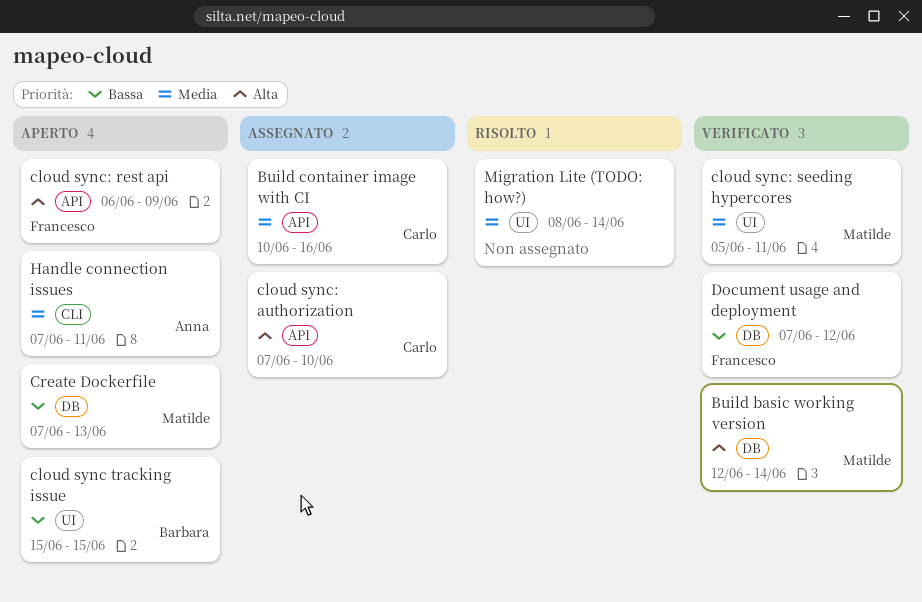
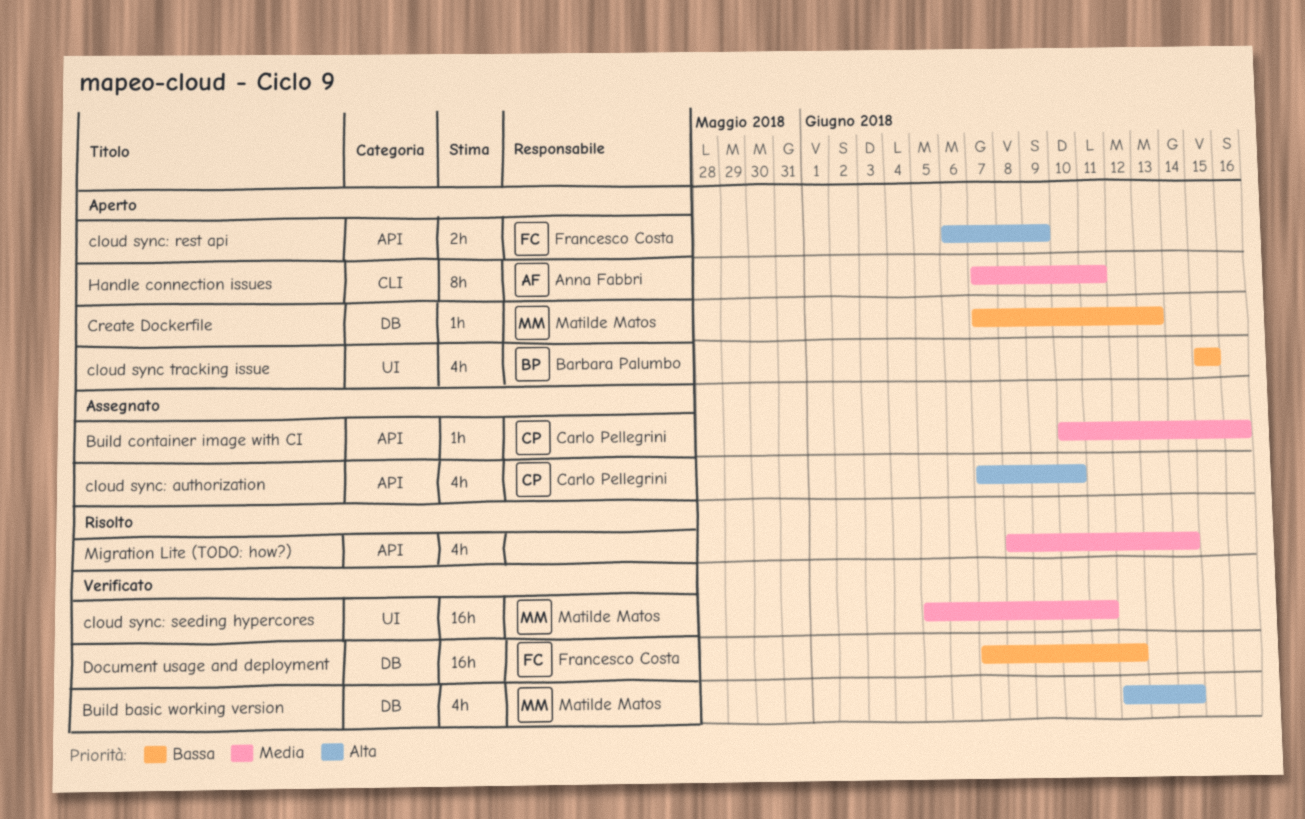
Migration Lite (TODO: how?), label: UI -> API

